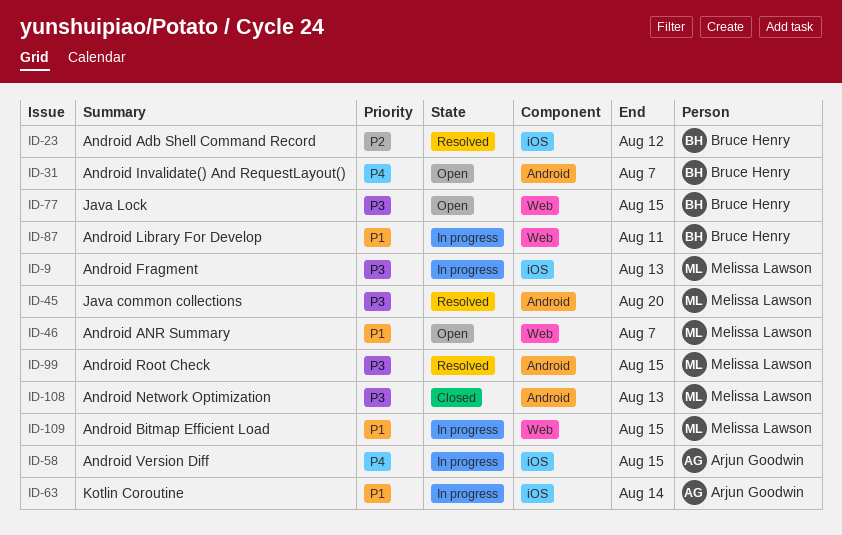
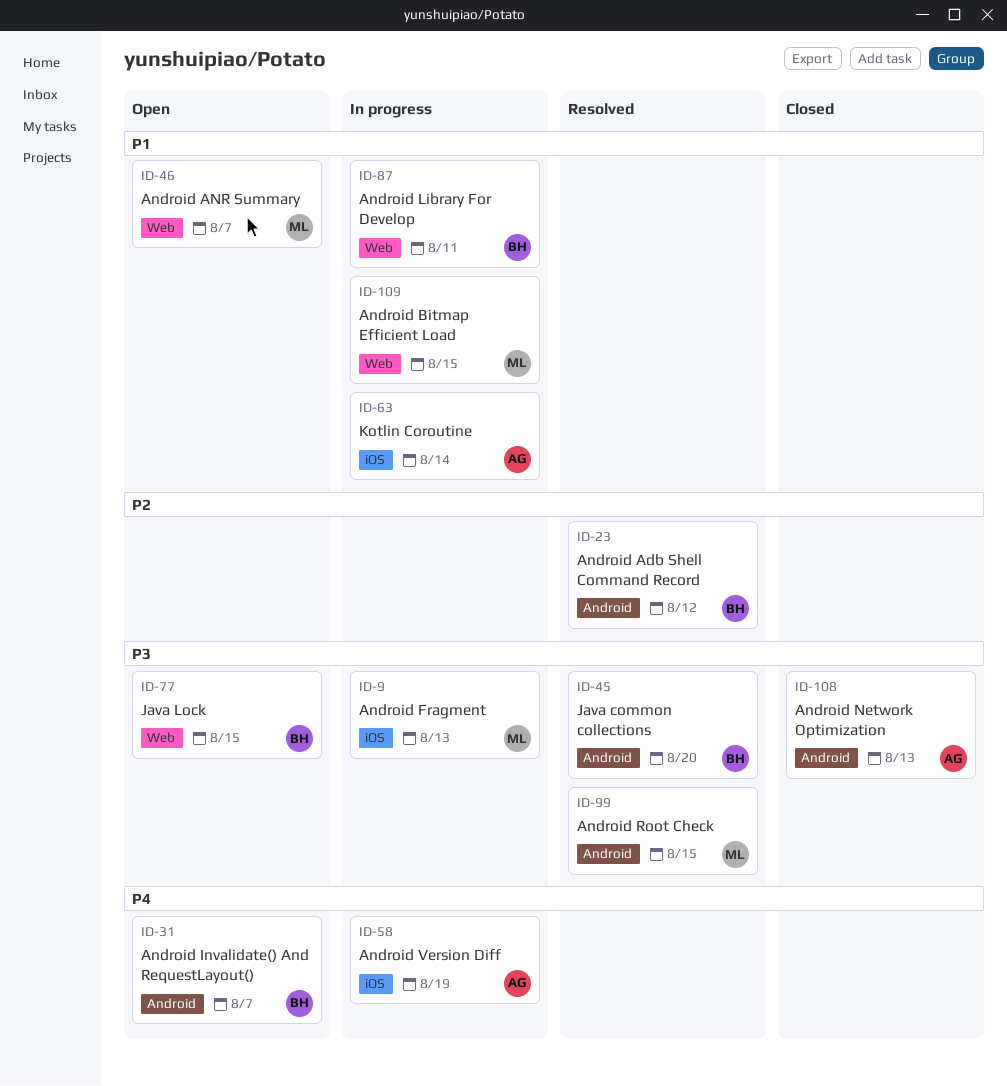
ID-23, label: iOS -> Android
ID-45, owner: Melissa Lawson -> Bruce Henry
ID-58, due: Aug 15 -> Aug 19
ID-108, owner: Melissa Lawson -> Arjun Goodwin

